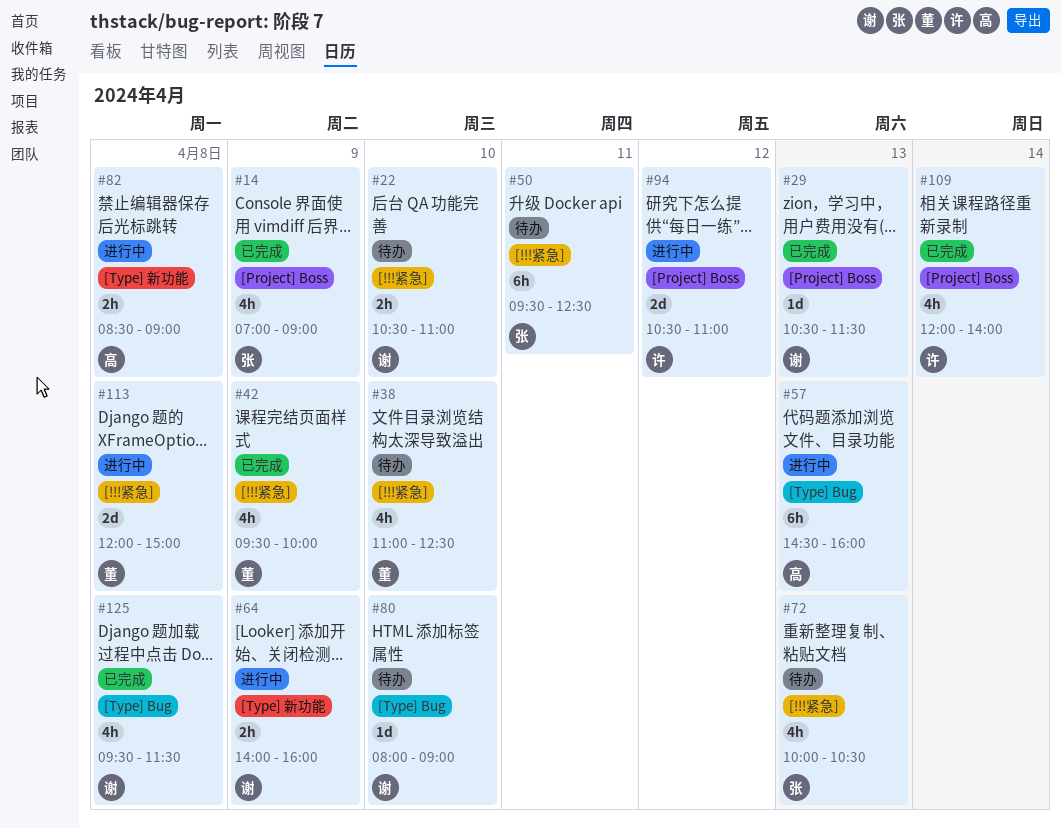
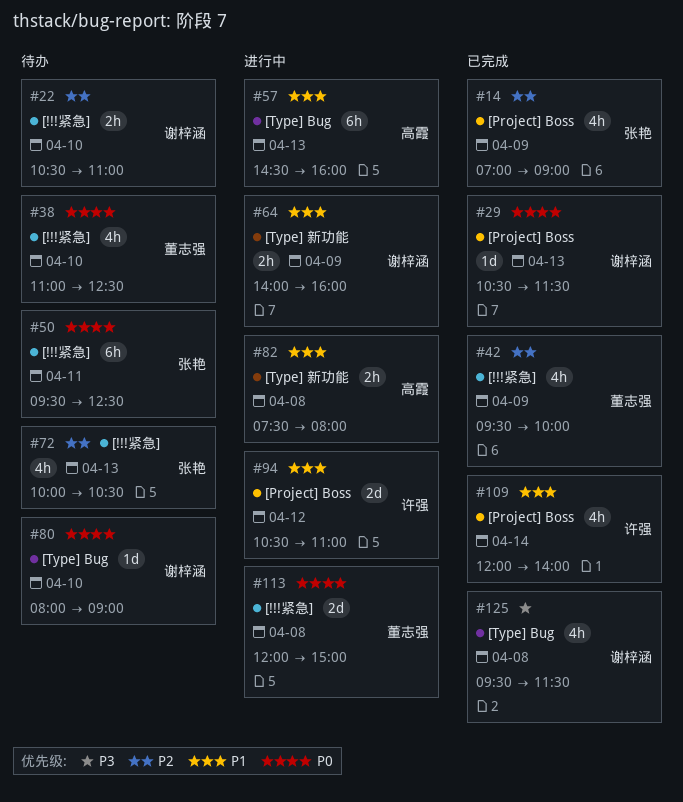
#82, begins: 08:30 -> 07:30
#82, ends: 09:00 -> 08:00

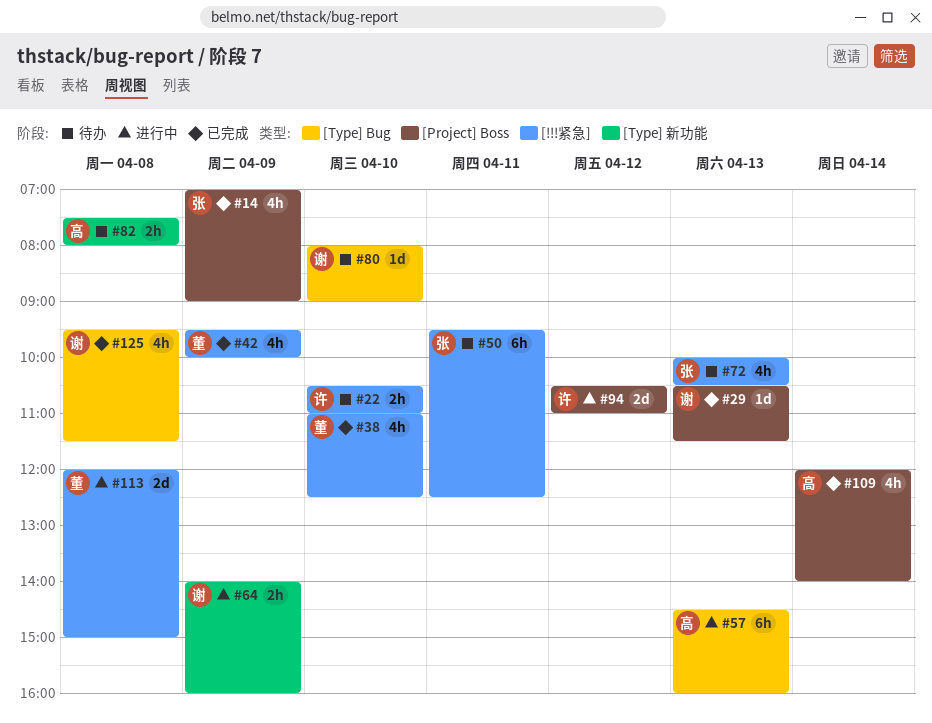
#22, owner: 谢梓涵 -> 许强
#38, status: 待办 -> 已完成
#82, status: 进行中 -> 待办
#109, owner: 许强 -> 高霞

